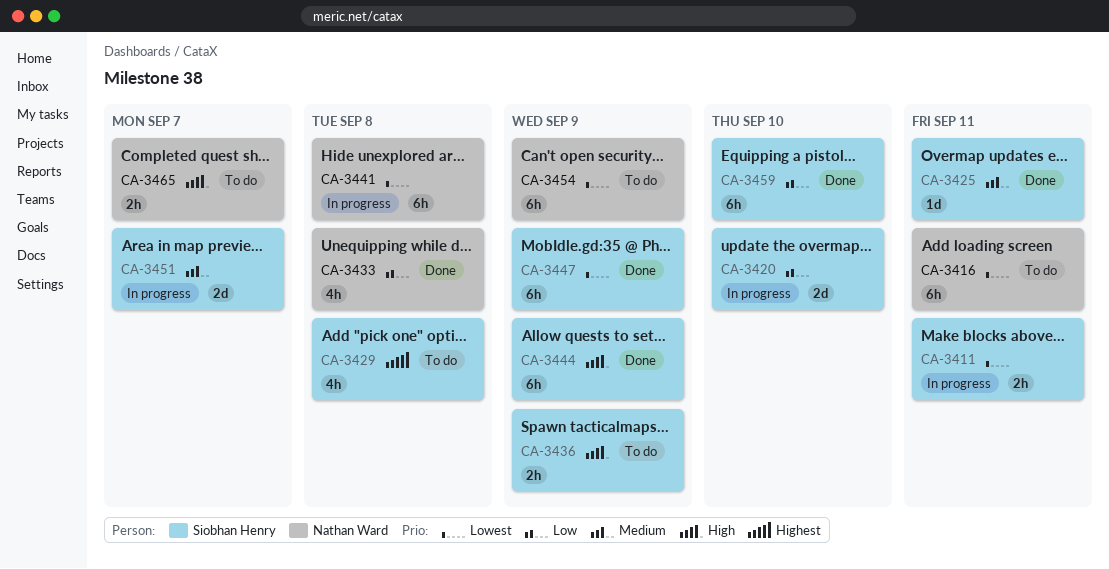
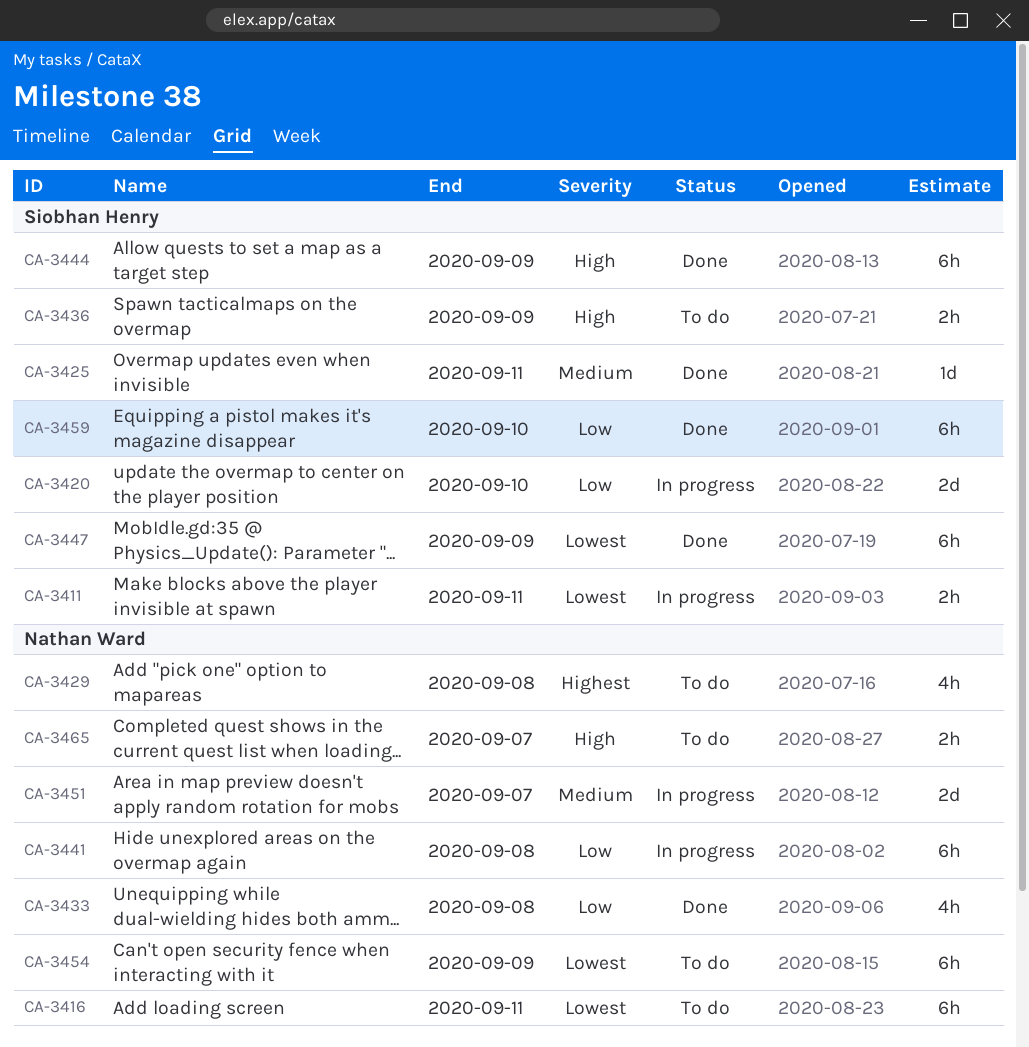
CA-3429, owner: Siobhan Henry -> Nathan Ward
CA-3441, priority: Lowest -> Low
CA-3451, owner: Siobhan Henry -> Nathan Ward

